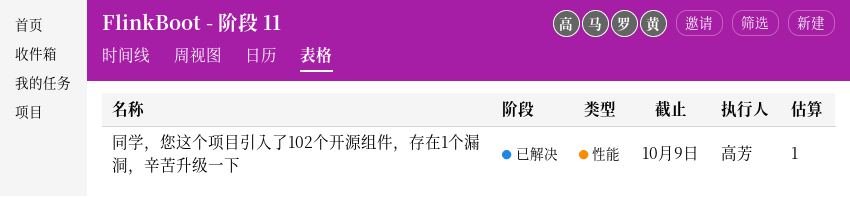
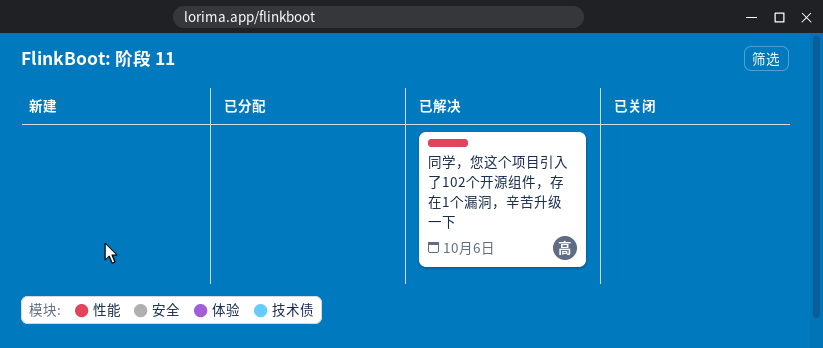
同学，您这个项目引入了102个开源组件，存在1个漏洞，辛苦升级一下, due: Oct 9 -> Oct 6

